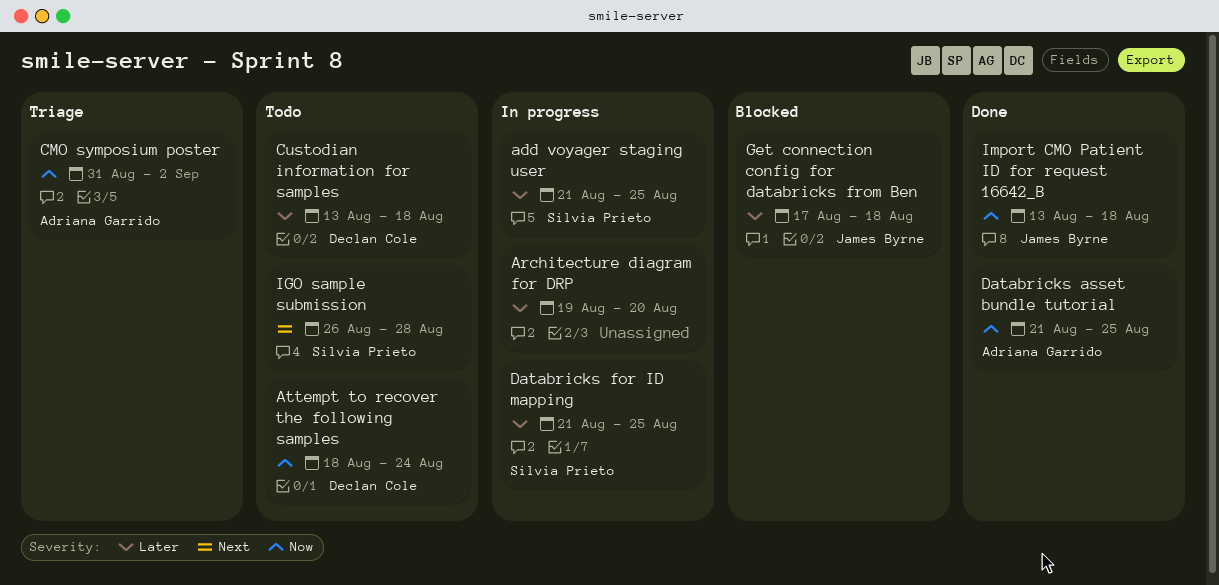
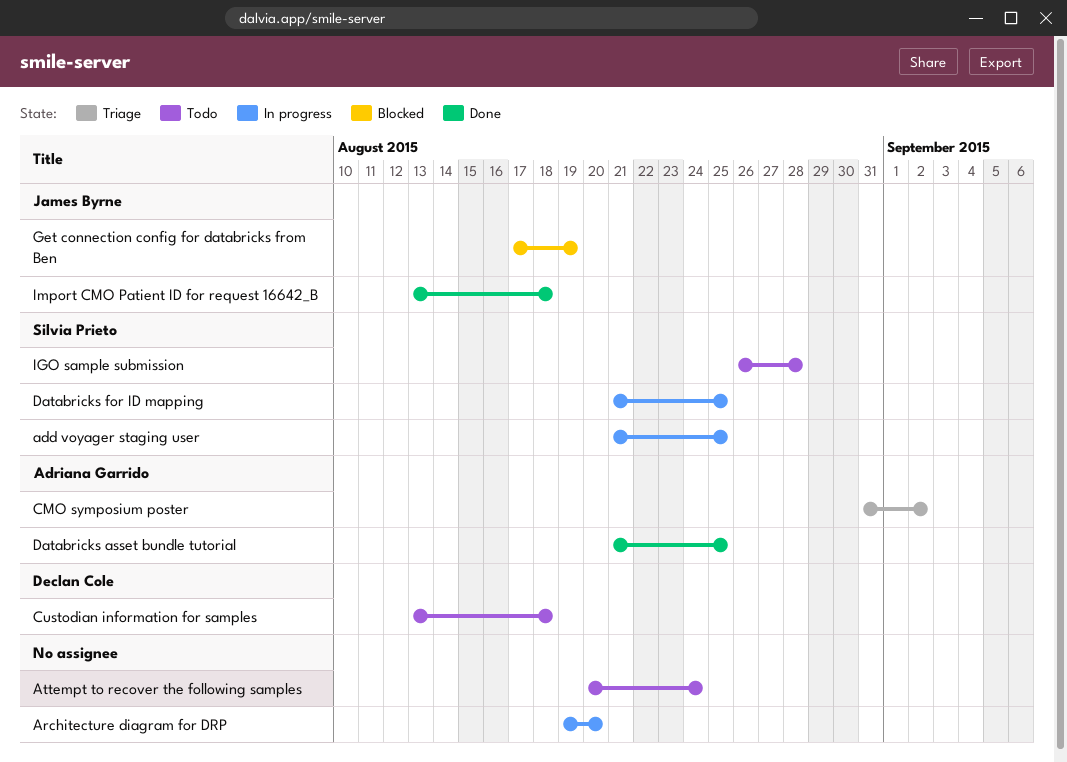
Attempt to recover the following samples, owner: Declan Cole -> none
Attempt to recover the following samples, start: Aug 18 -> Aug 20
Get connection config for databricks from Ben, due: Aug 18 -> Aug 19

